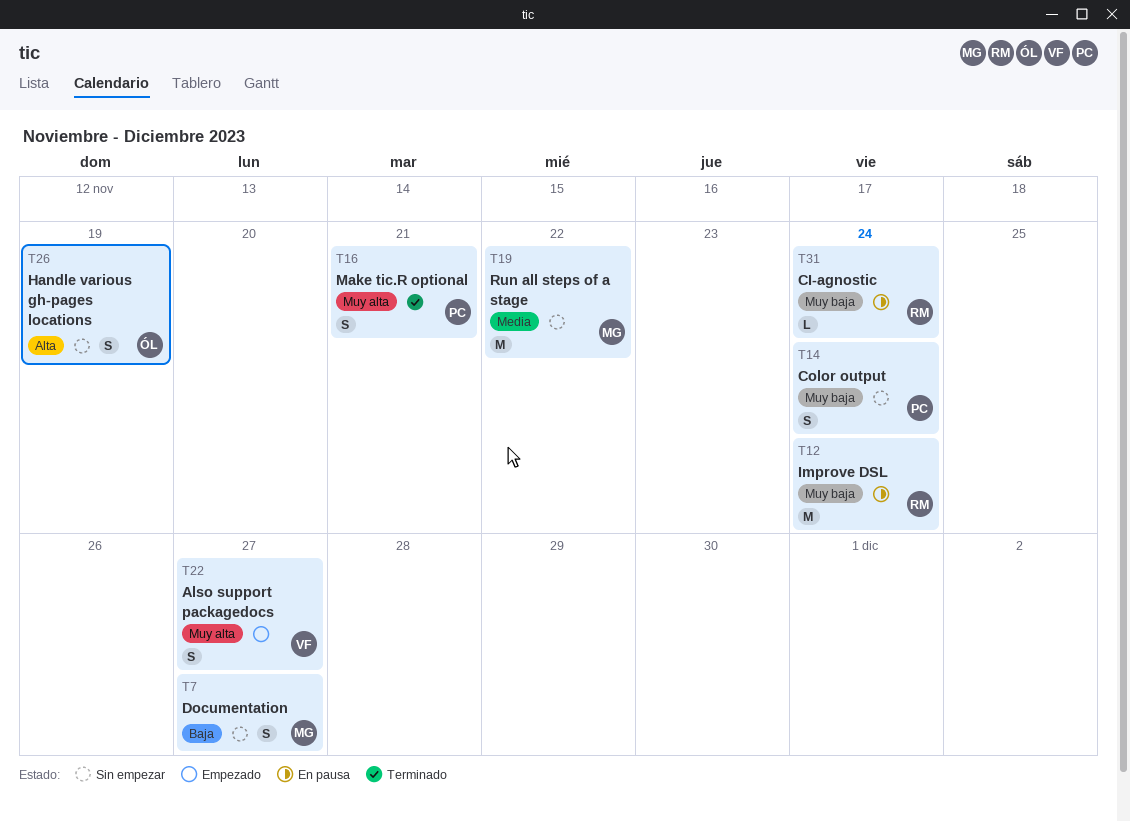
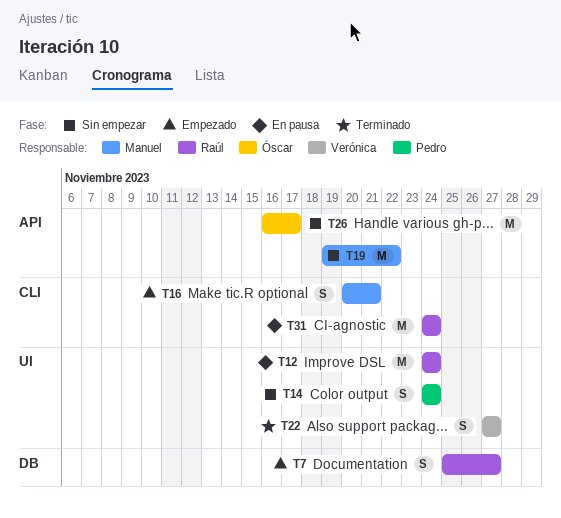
T7, status: Sin empezar -> Empezado
T7, owner: Manuel -> Raúl
T16, status: Terminado -> Empezado
T16, owner: Pedro -> Manuel
T22, status: Empezado -> Terminado
T26, estimate: S -> M
T26, due: Nov 19 -> Nov 17
T31, estimate: L -> M

